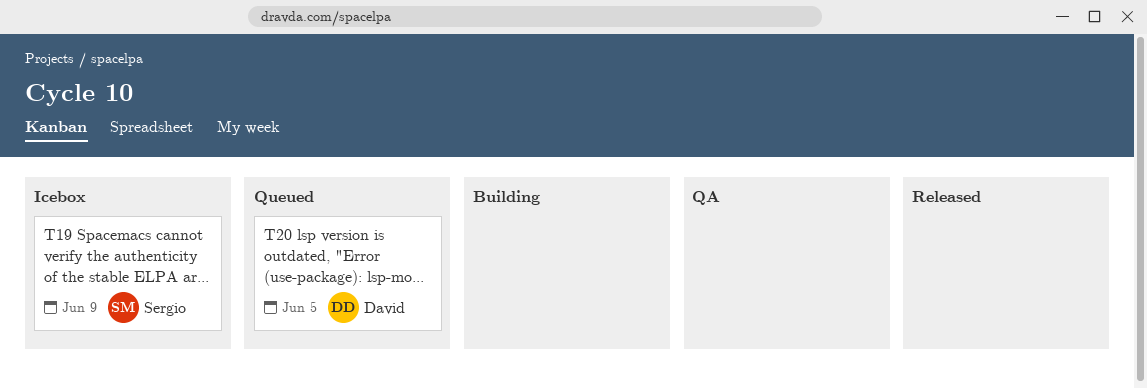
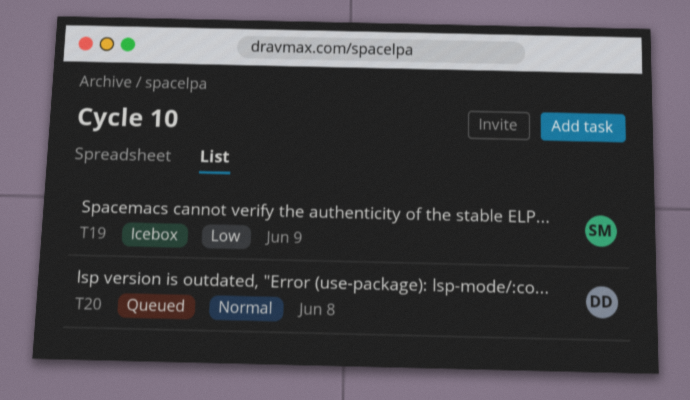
T20, due: Jun 5 -> Jun 8

